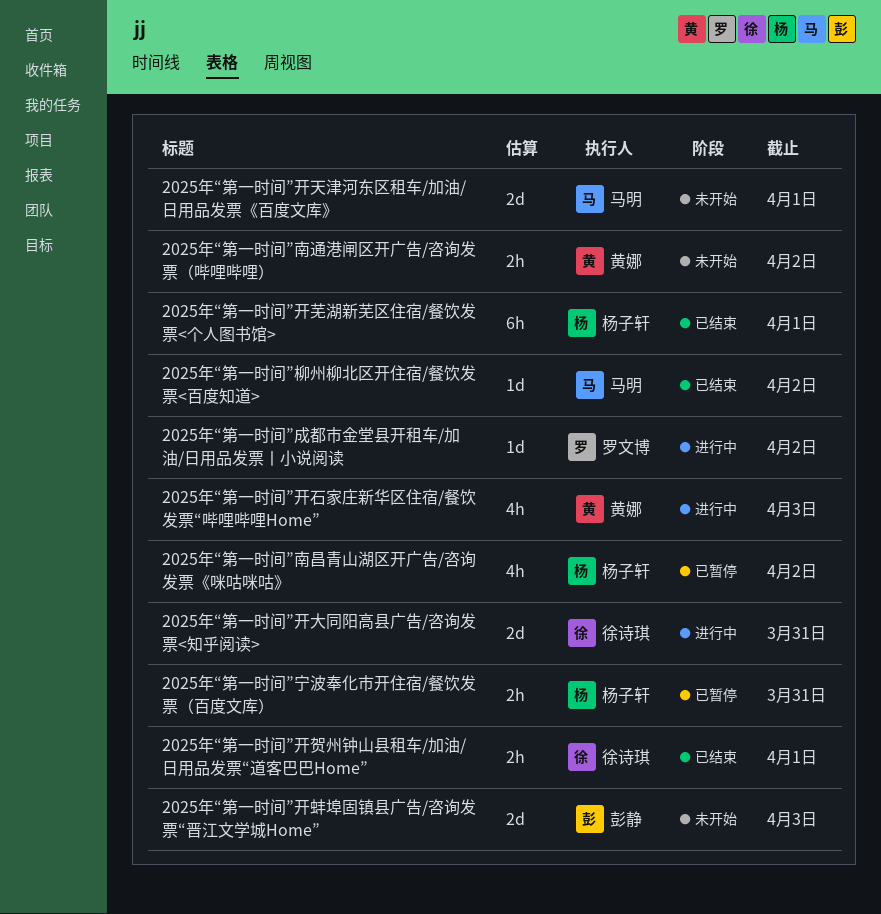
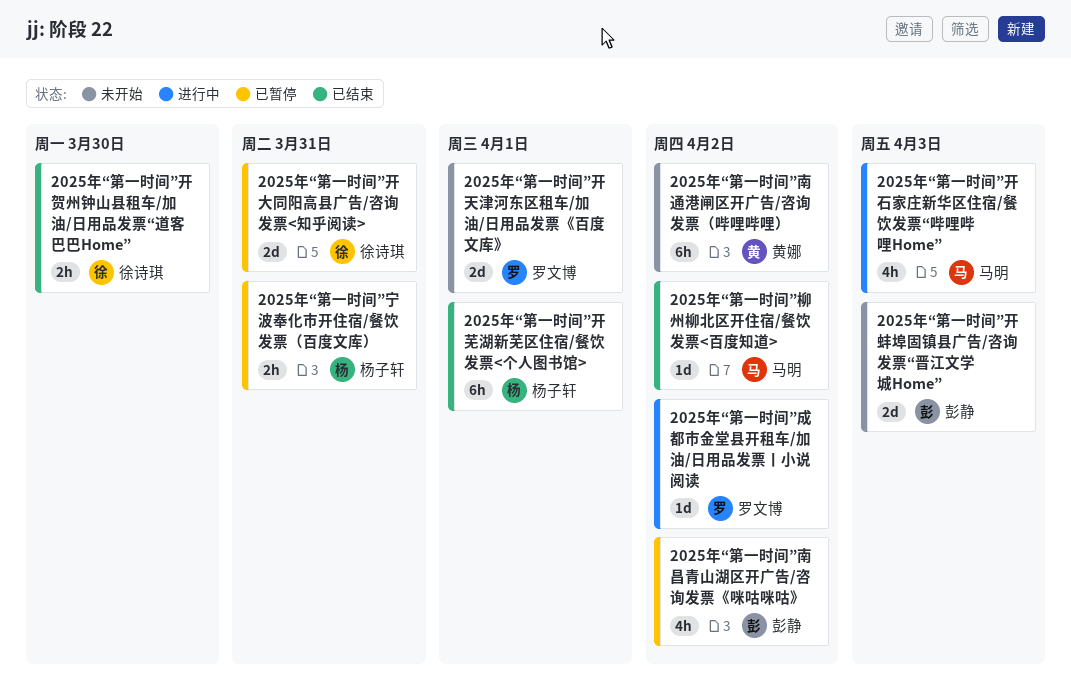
2025年“第一时间”南昌青山湖区开广告/咨询发票《咪咕咪咕》, owner: 杨子轩 -> 彭静
2025年“第一时间”南通港闸区开广告/咨询发票（哔哩哔哩）, estimate: 2h -> 6h
2025年“第一时间”开大同阳高县广告/咨询发票<知乎阅读>, status: 进行中 -> 已暂停
2025年“第一时间”开天津河东区租车/加油/日用品发票《百度文库》, owner: 马明 -> 罗文博
2025年“第一时间”开石家庄新华区住宿/餐饮发票“哔哩哔哩Home”, owner: 黄娜 -> 马明
2025年“第一时间”开贺州钟山县租车/加油/日用品发票“道客巴巴Home”, due: Apr 1 -> Mar 30

